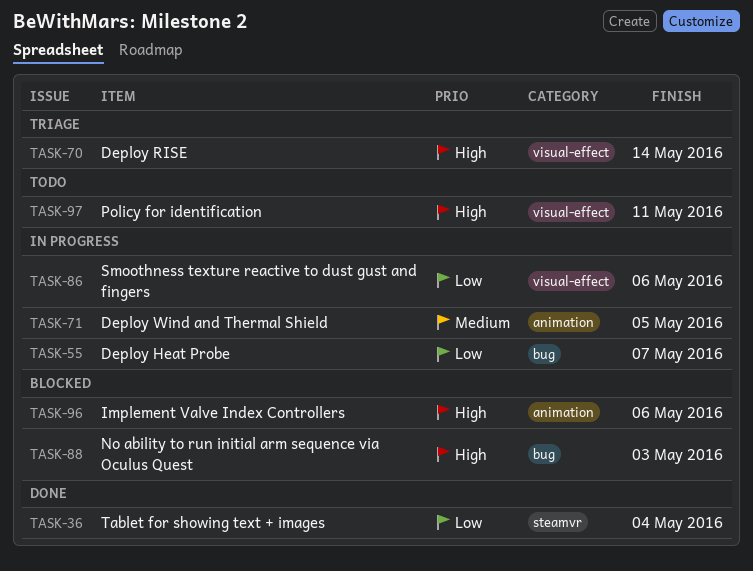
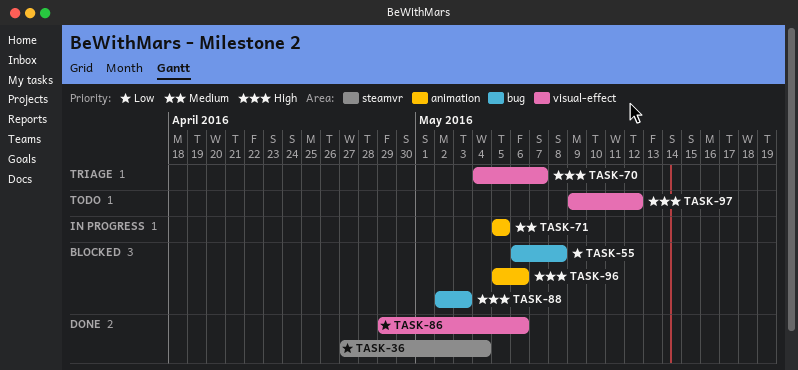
TASK-55, status: In progress -> Blocked
TASK-55, due: May 7 -> May 8
TASK-70, due: May 14 -> May 7
TASK-86, status: In progress -> Done
TASK-97, due: May 11 -> May 12

